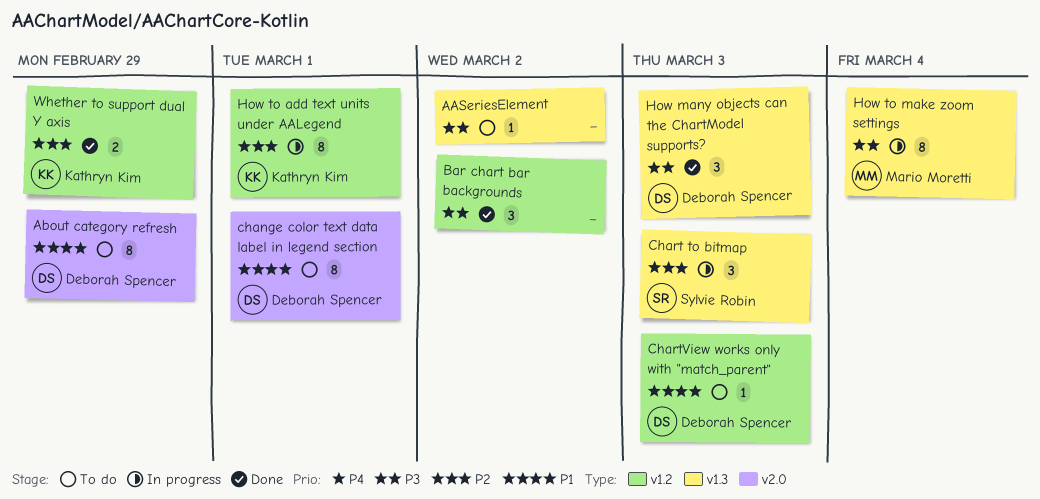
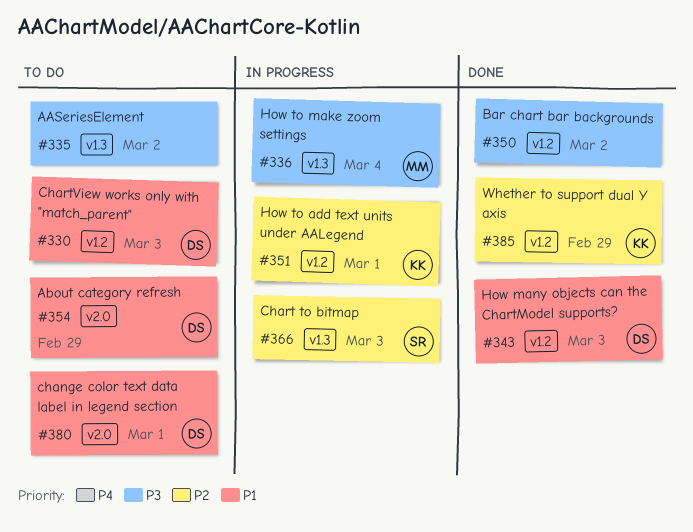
How many objects can the ChartModel supports?, priority: P3 -> P1
How many objects can the ChartModel supports?, label: v1.3 -> v1.2

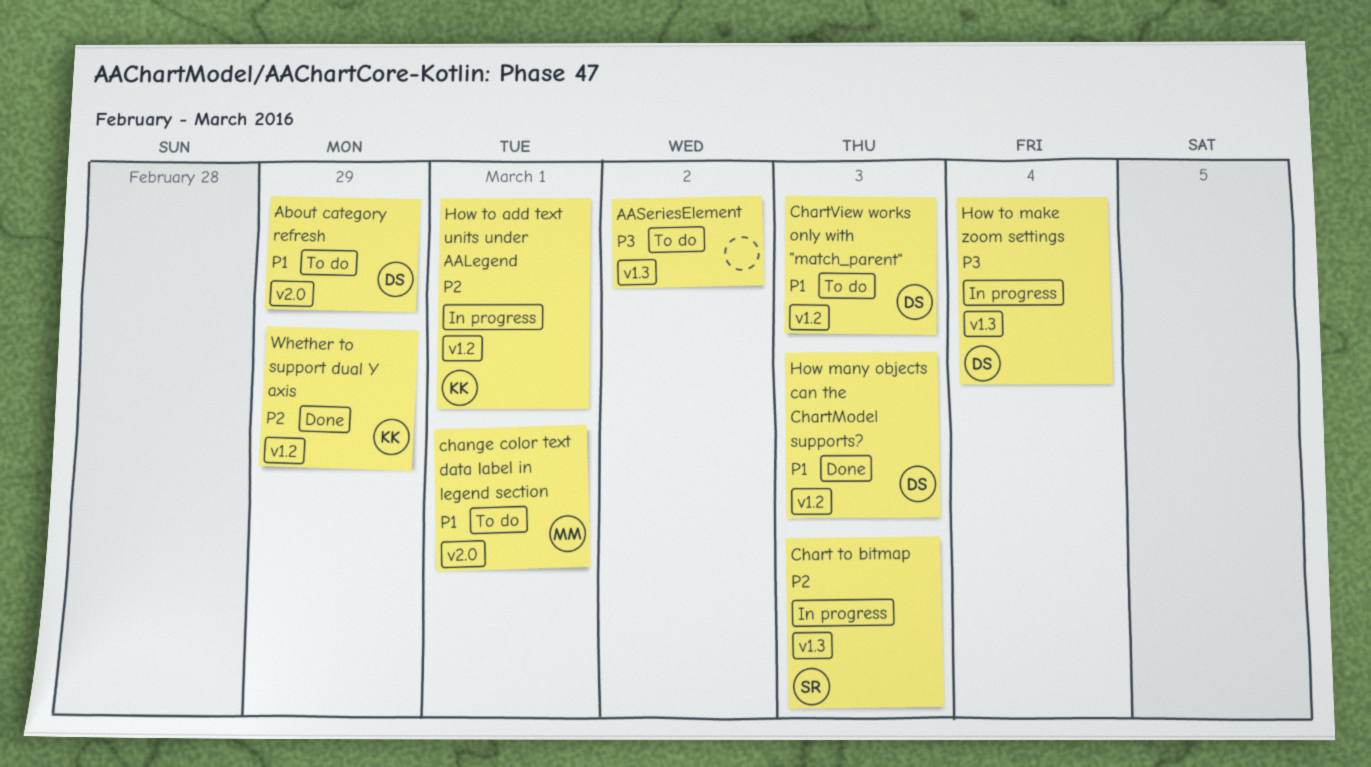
Bar chart bar backgrounds: present -> none
change color text data label in legend section, owner: DS -> MM
How to make zoom settings, owner: MM -> DS

